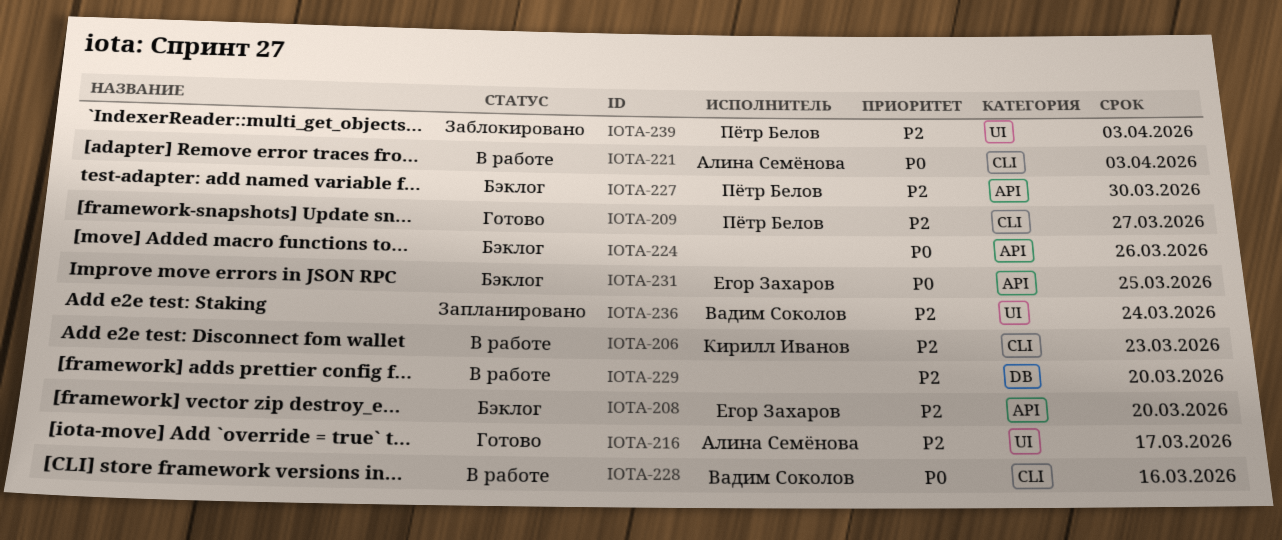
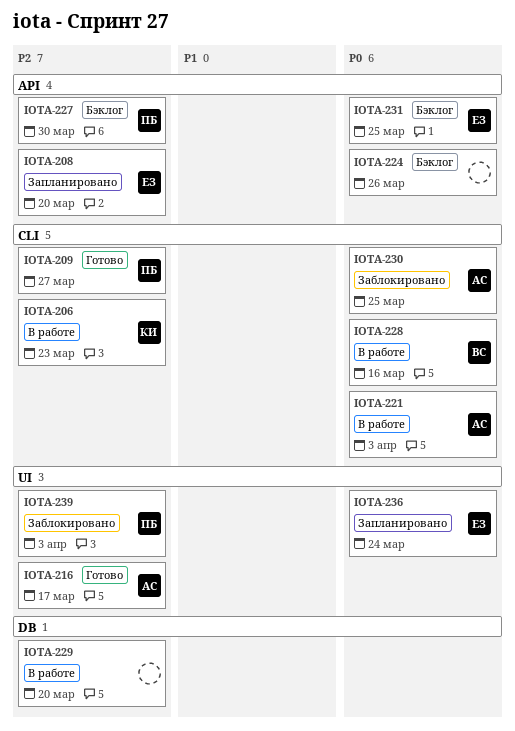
IOTA-208, status: Бэклог -> Запланировано
IOTA-230: none -> present
IOTA-236, owner: Вадим Соколов -> Егор Захаров
IOTA-236, priority: P2 -> P0

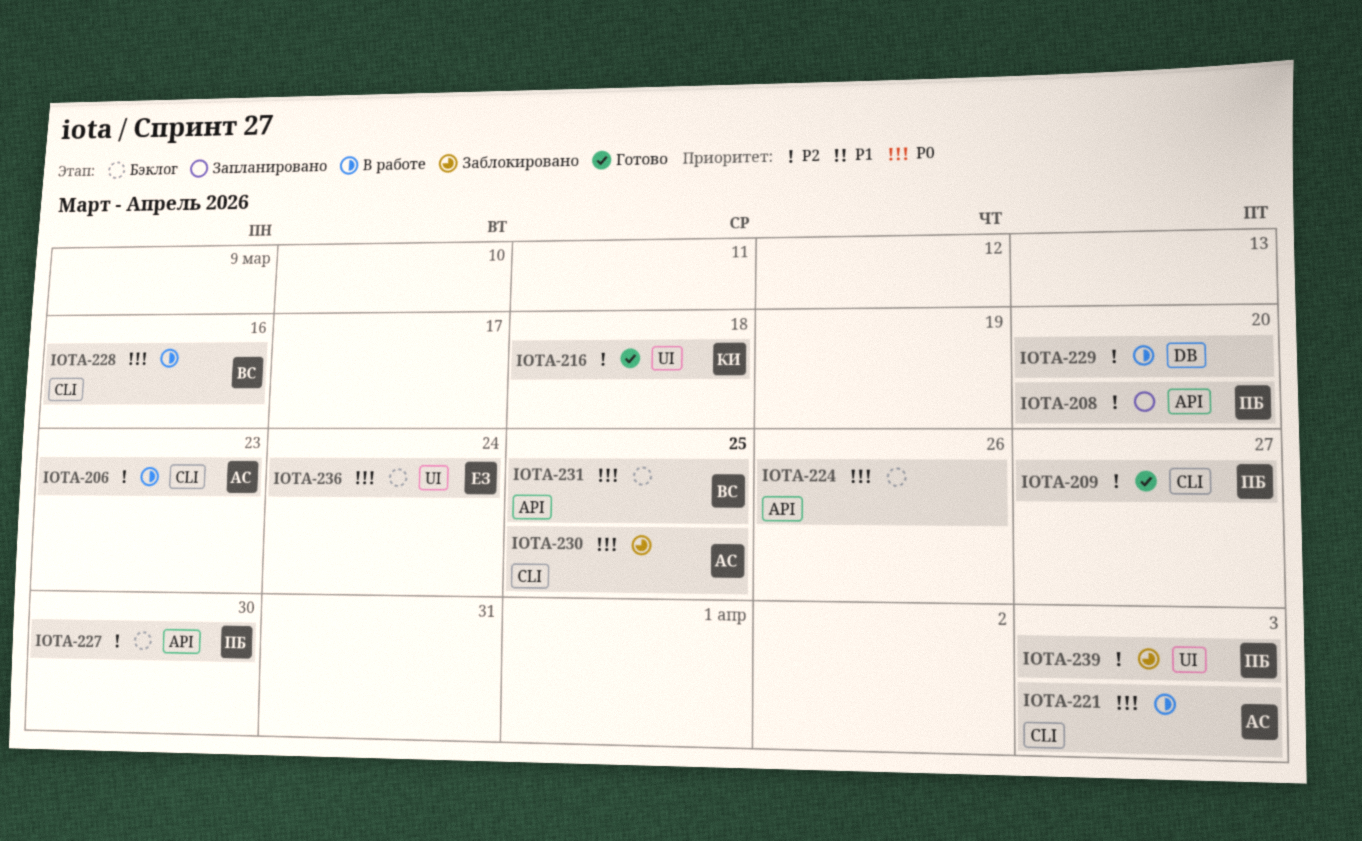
IOTA-206, owner: КИ -> АС
IOTA-208, owner: ЕЗ -> ПБ
IOTA-216, owner: АС -> КИ
IOTA-216, due: Mar 17 -> Mar 18
IOTA-231, owner: ЕЗ -> ВС
IOTA-236, status: Запланировано -> Бэклог

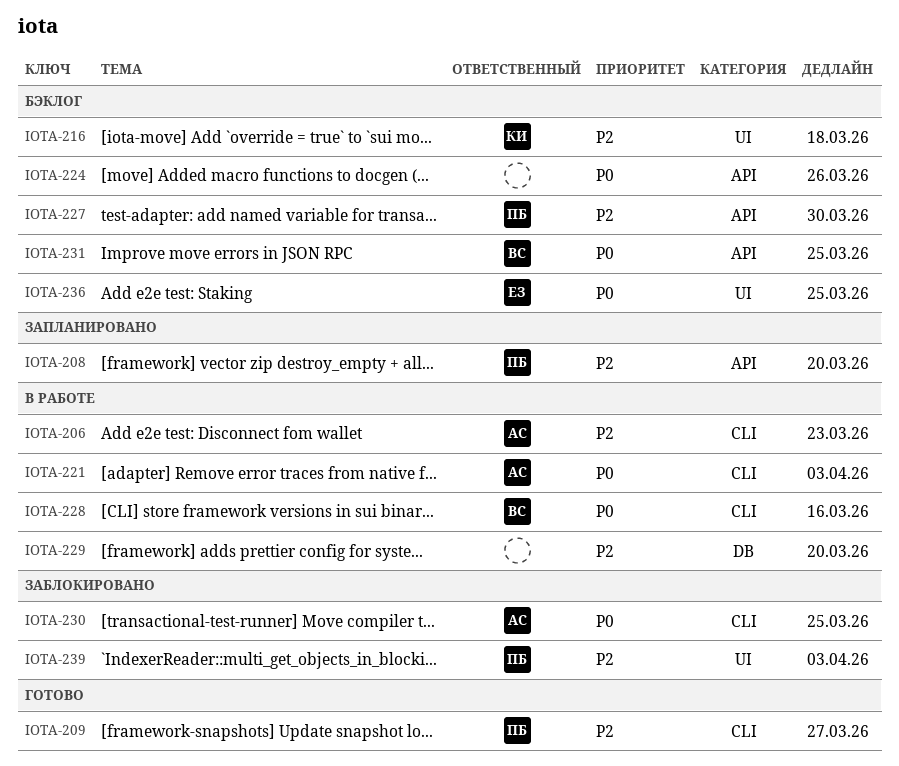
IOTA-216, status: Готово -> Бэклог
IOTA-236, due: Mar 24 -> Mar 25

